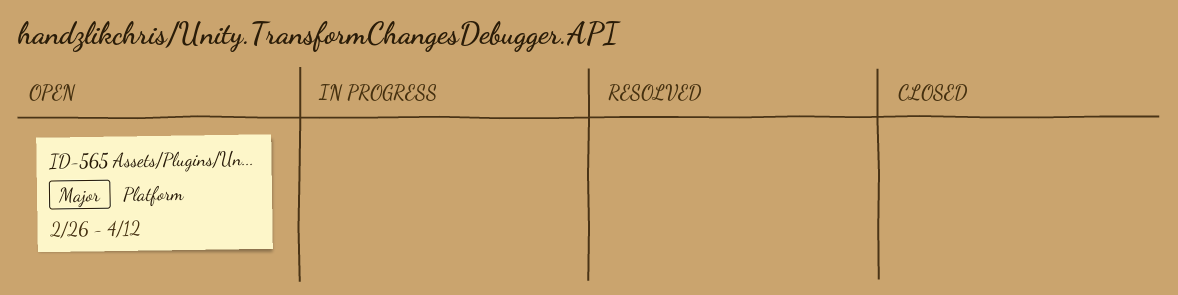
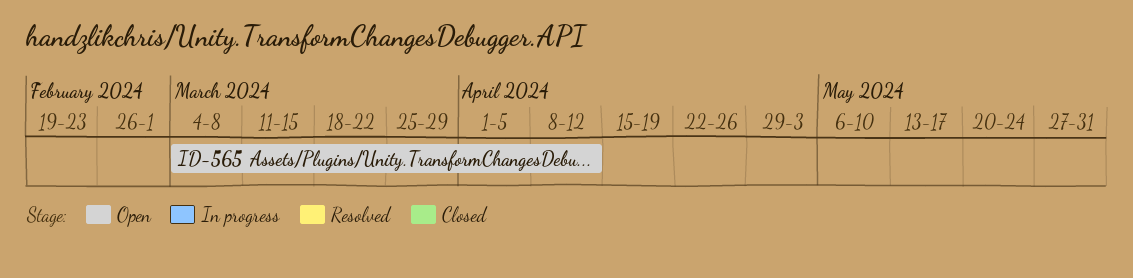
ID-565, start: Feb 26 -> Mar 4

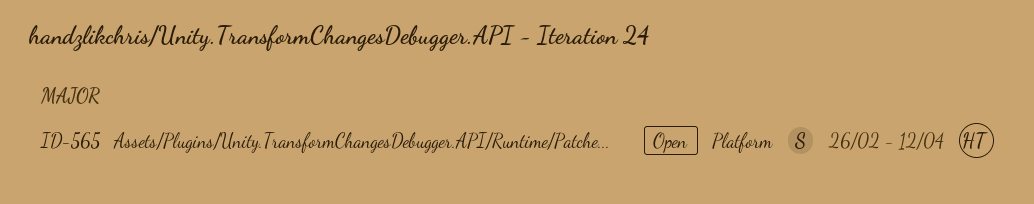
ID-565, start: Mar 4 -> Feb 26

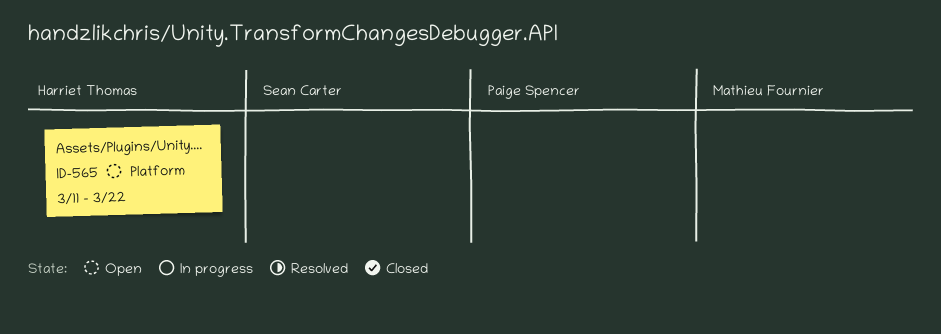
ID-565, start: Feb 26 -> Mar 11
ID-565, due: Apr 12 -> Mar 22

